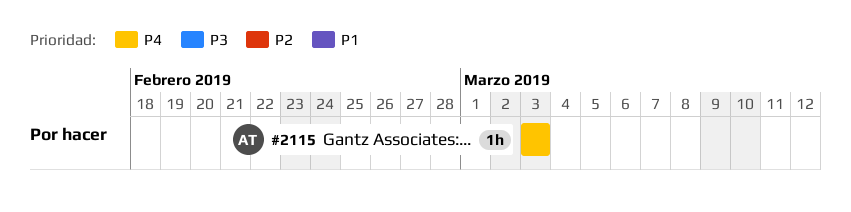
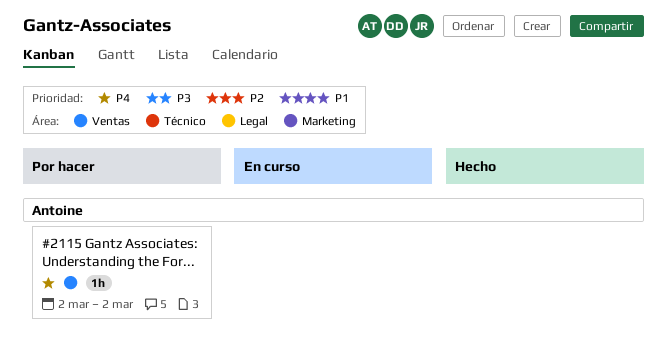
#2115, start: Mar 3 -> Mar 2
#2115, due: Mar 3 -> Mar 2

